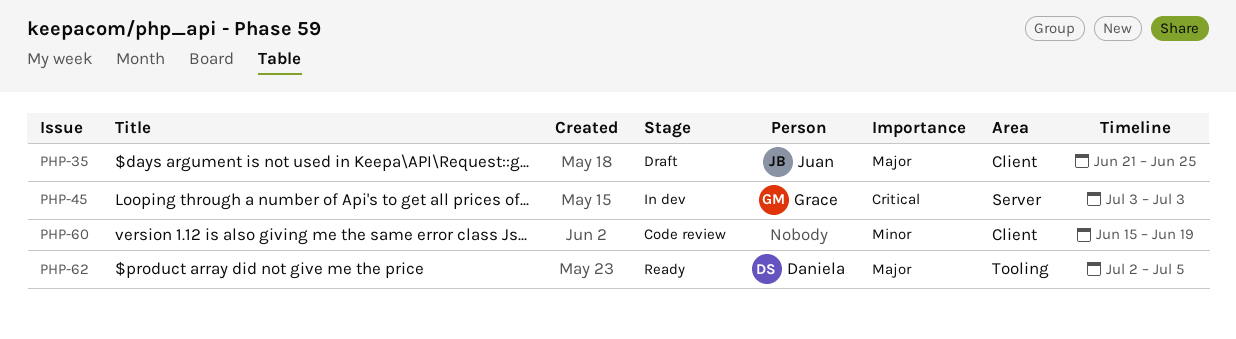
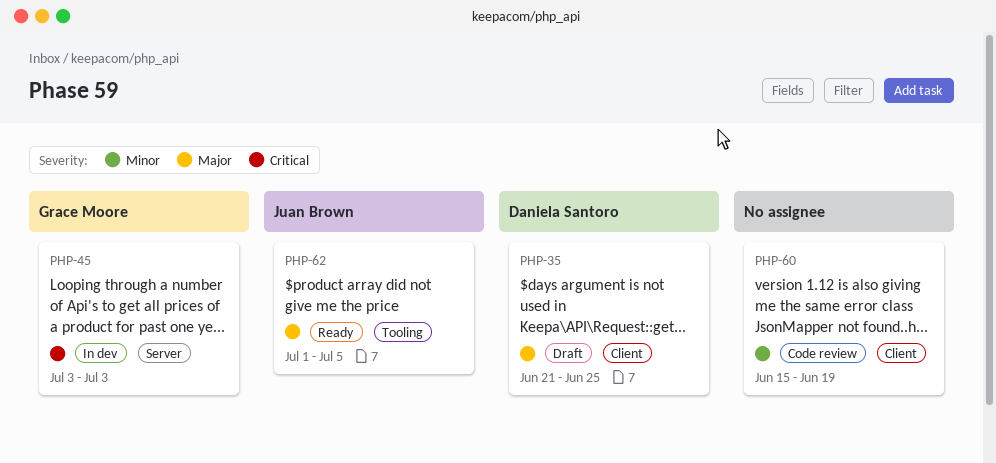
PHP-35, owner: Juan Brown -> Daniela Santoro
PHP-62, owner: Daniela Santoro -> Juan Brown
PHP-62, start: Jul 2 -> Jul 1

